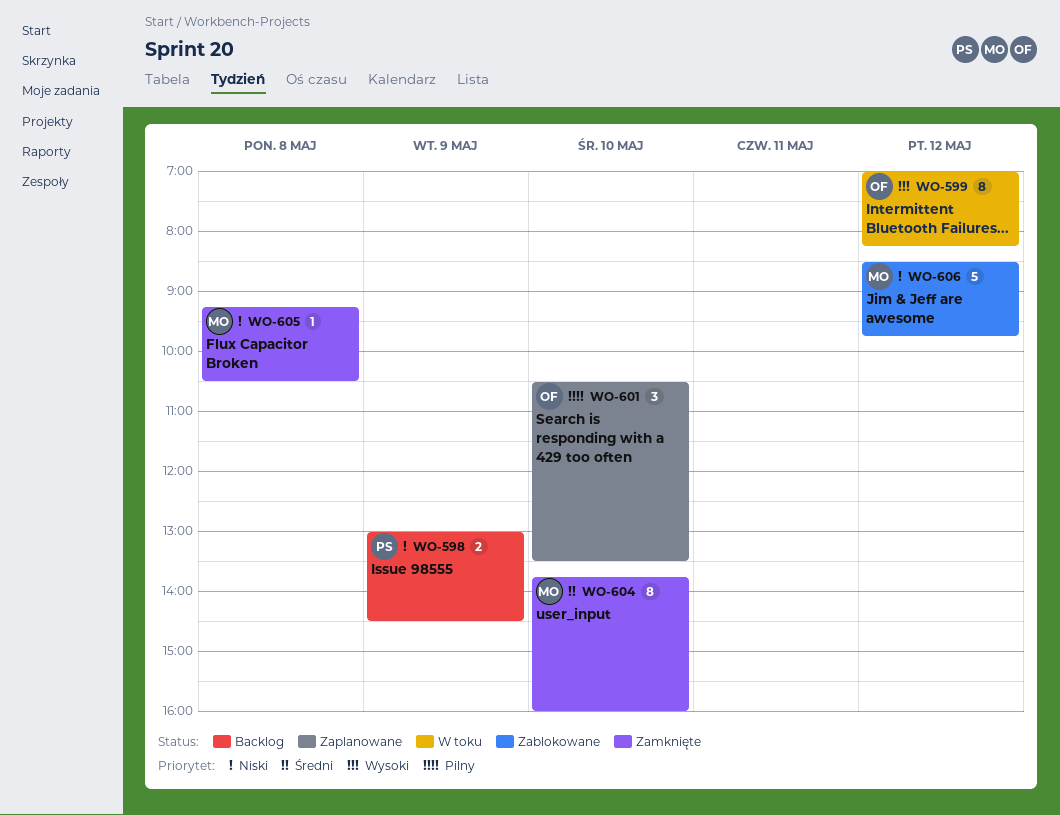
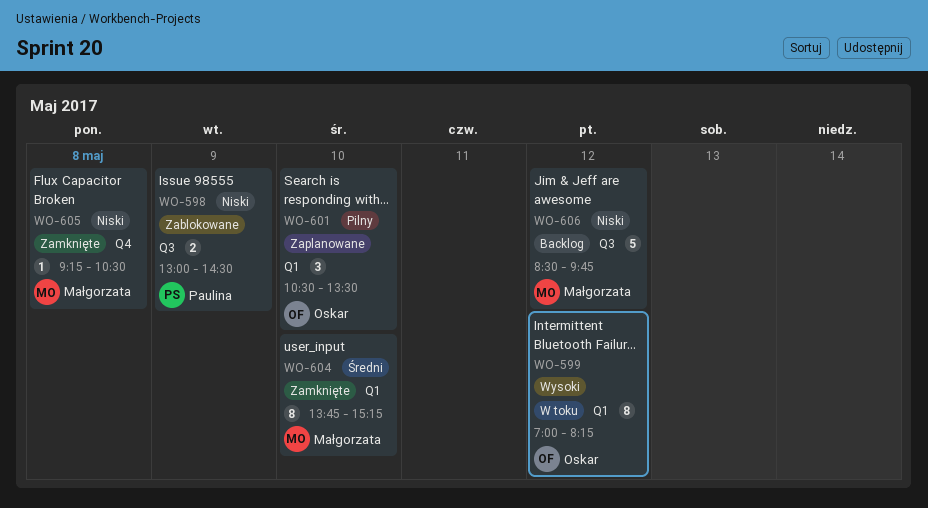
WO-598, status: Backlog -> Zablokowane
WO-604, ends: 16:00 -> 15:15
WO-606, status: Zablokowane -> Backlog

